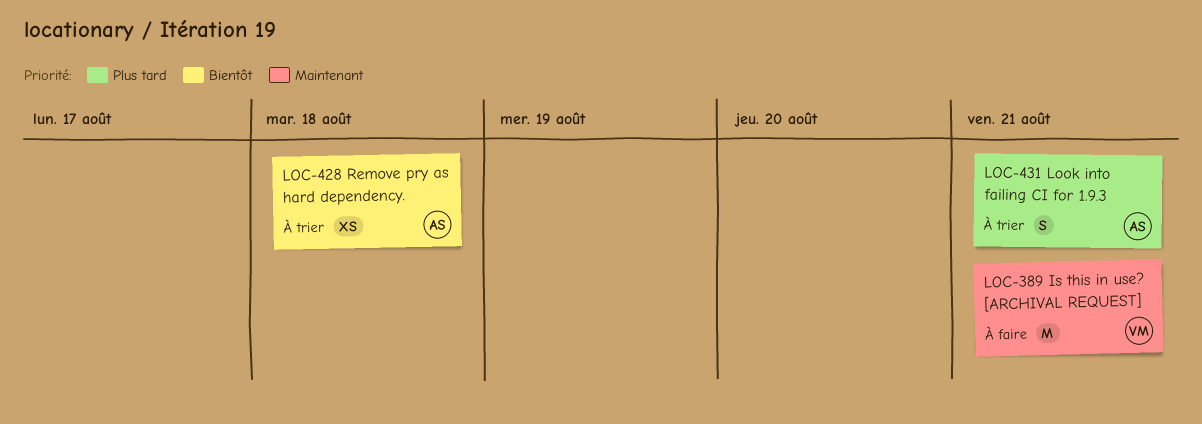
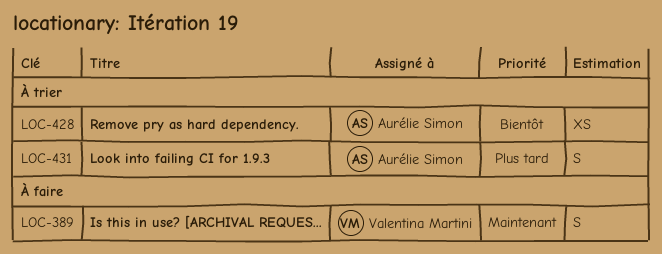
LOC-389, estimate: M -> S

